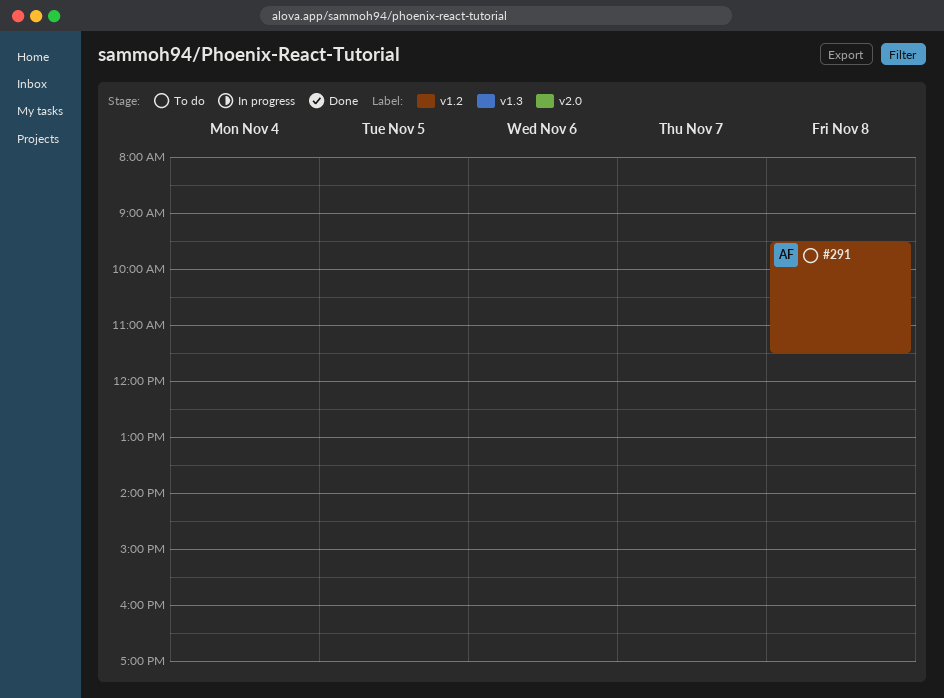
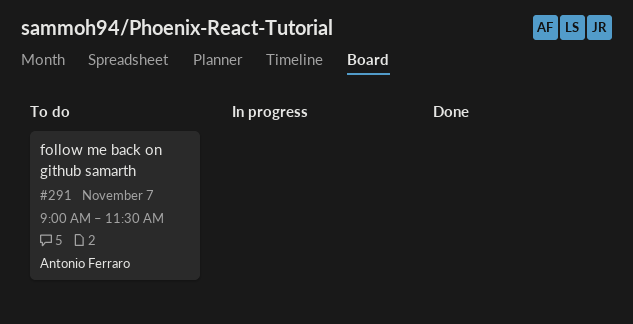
#291, day: Nov 8 -> Nov 7
#291, begins: 09:30 -> 09:00

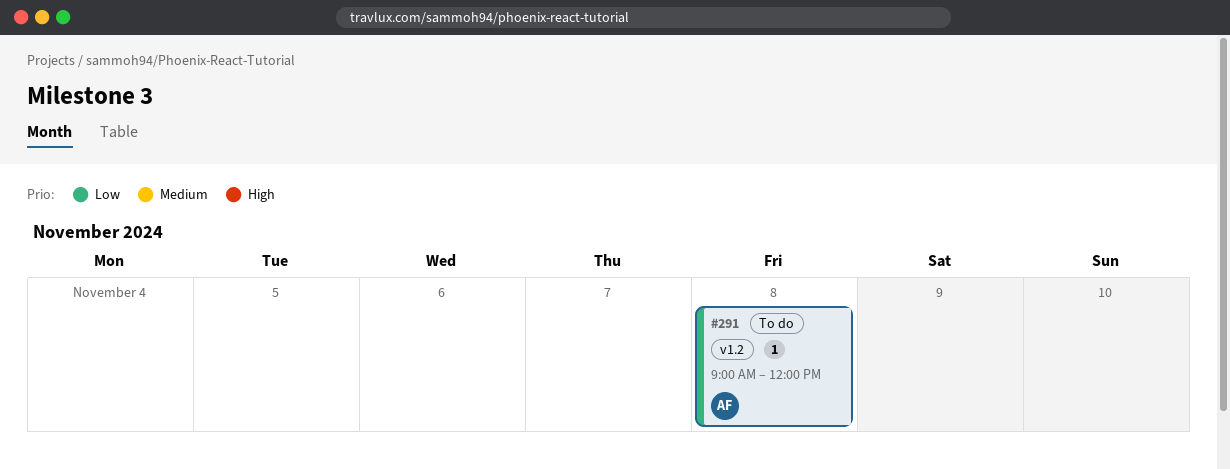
#291, day: Nov 7 -> Nov 8
#291, ends: 11:30 -> 12:00

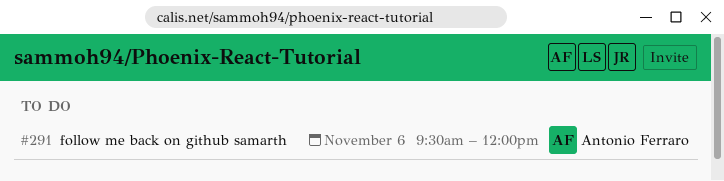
#291, day: Nov 8 -> Nov 6
#291, begins: 09:00 -> 09:30

